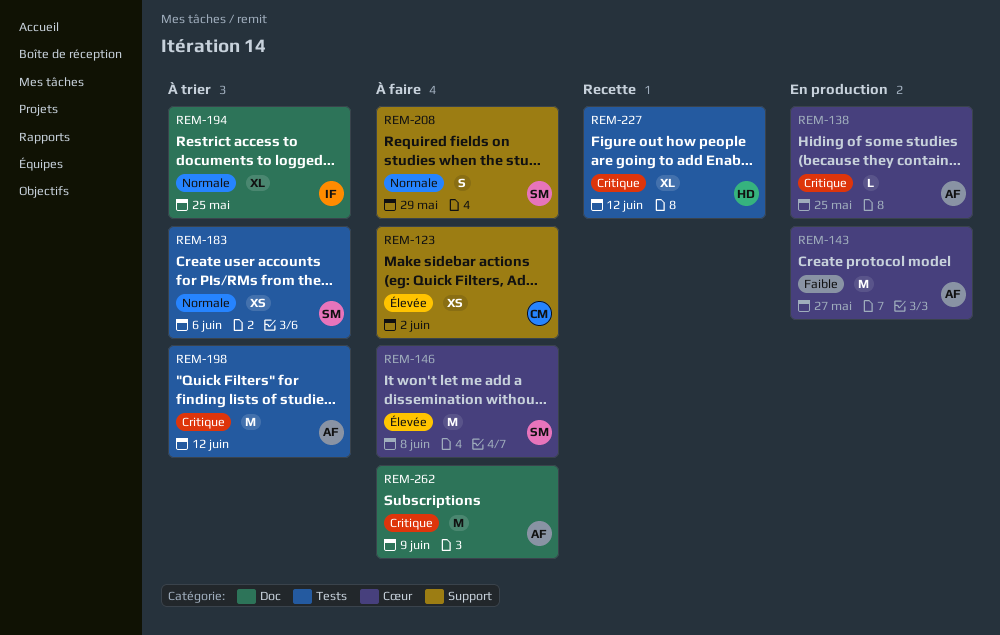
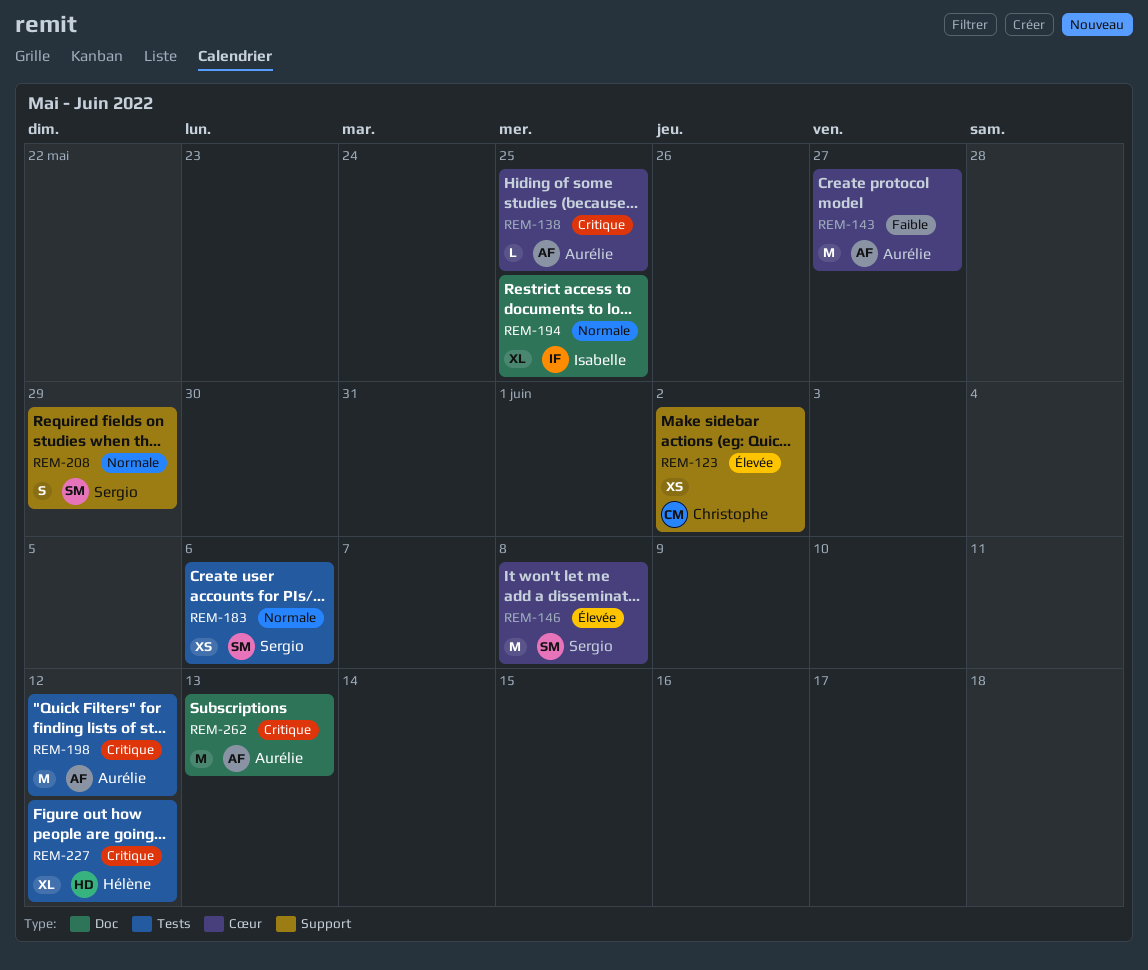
REM-262, due: Jun 9 -> Jun 13

